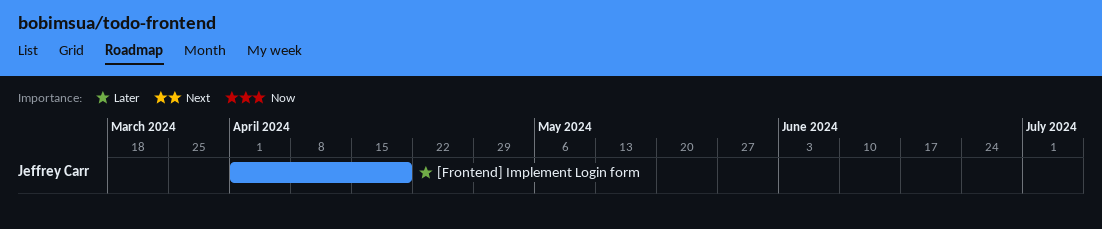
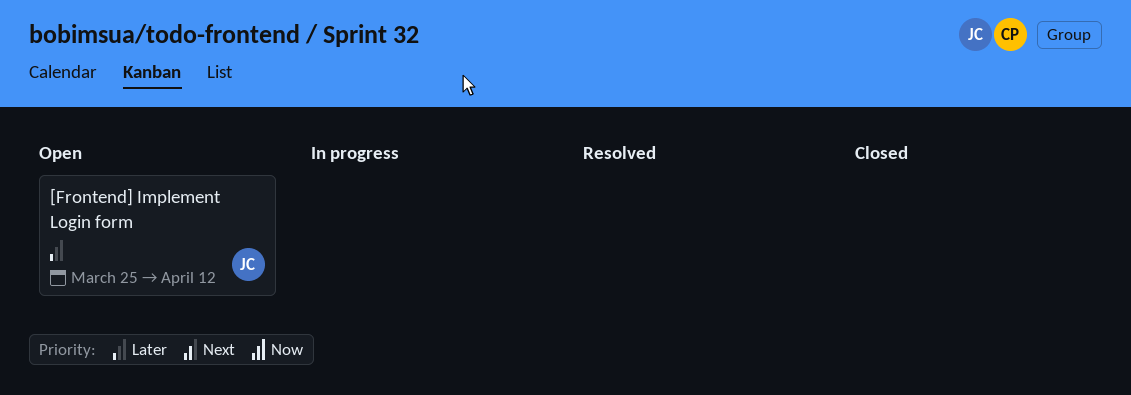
[Frontend] Implement Login form, start: Apr 1 -> Mar 25
[Frontend] Implement Login form, due: Apr 19 -> Apr 12

